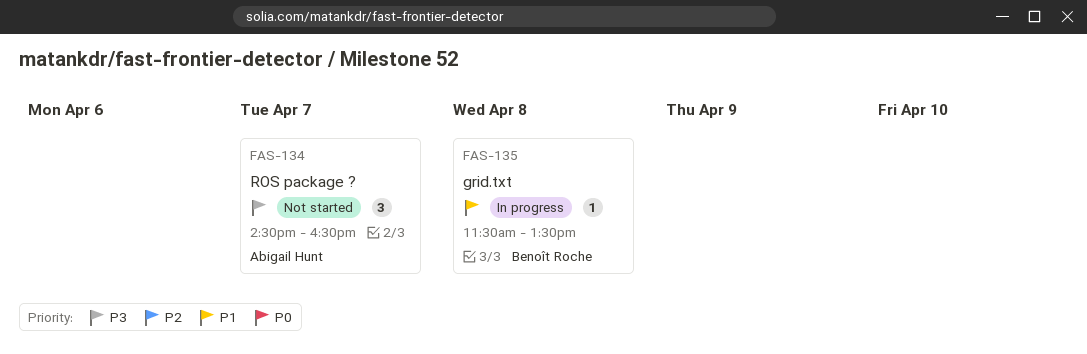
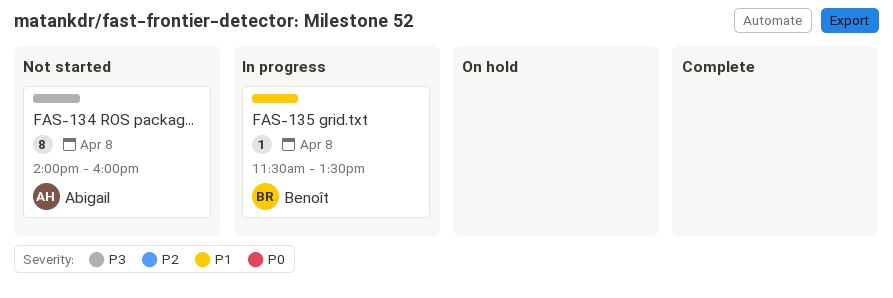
FAS-134, estimate: 3 -> 8
FAS-134, day: Apr 7 -> Apr 8
FAS-134, begins: 14:30 -> 14:00
FAS-134, ends: 16:30 -> 16:00

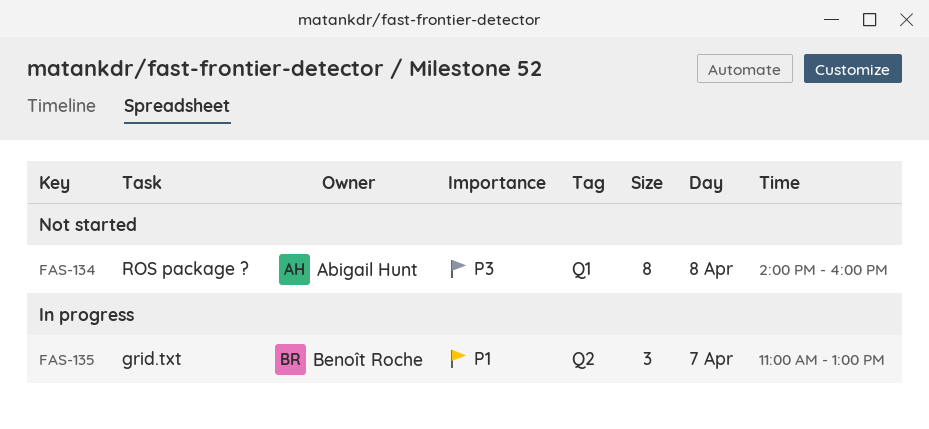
FAS-135, estimate: 1 -> 3
FAS-135, day: Apr 8 -> Apr 7
FAS-135, begins: 11:30 -> 11:00
FAS-135, ends: 13:30 -> 13:00

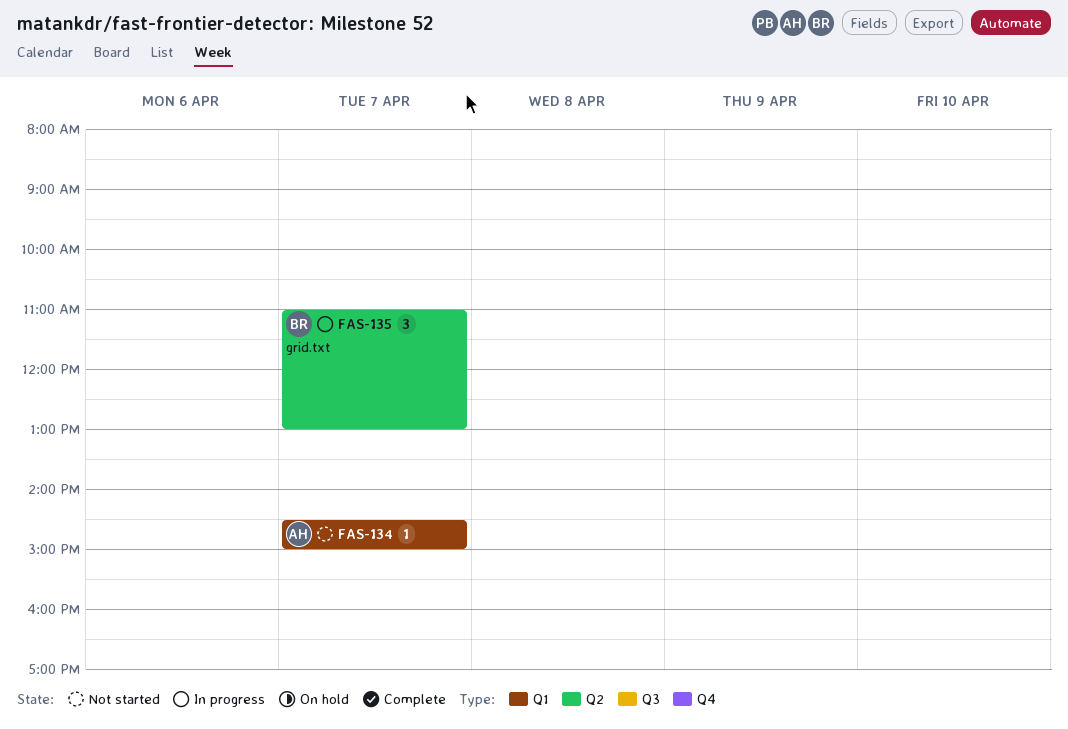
FAS-134, estimate: 8 -> 1
FAS-134, day: Apr 8 -> Apr 7
FAS-134, begins: 14:00 -> 14:30
FAS-134, ends: 16:00 -> 15:00

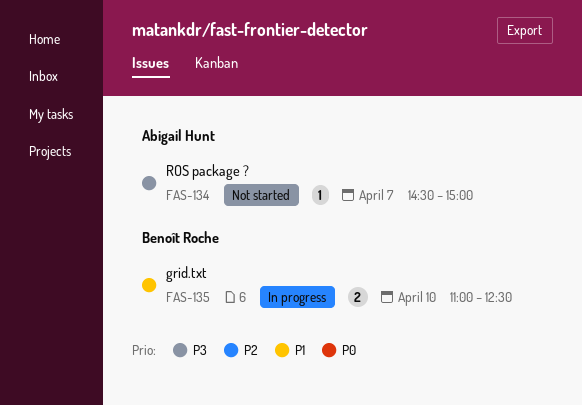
FAS-135, estimate: 3 -> 2
FAS-135, day: Apr 7 -> Apr 10
FAS-135, ends: 13:00 -> 12:30

